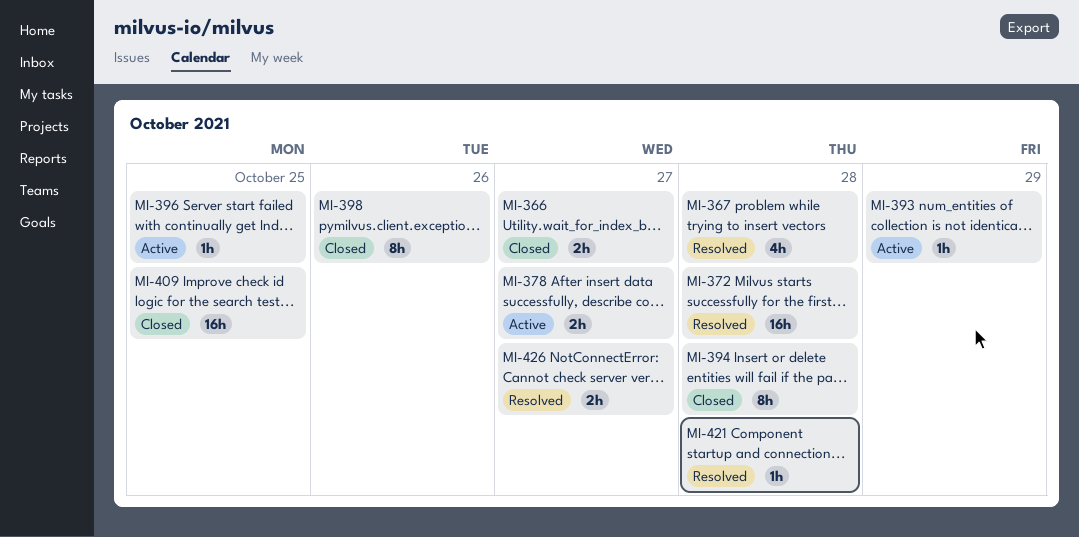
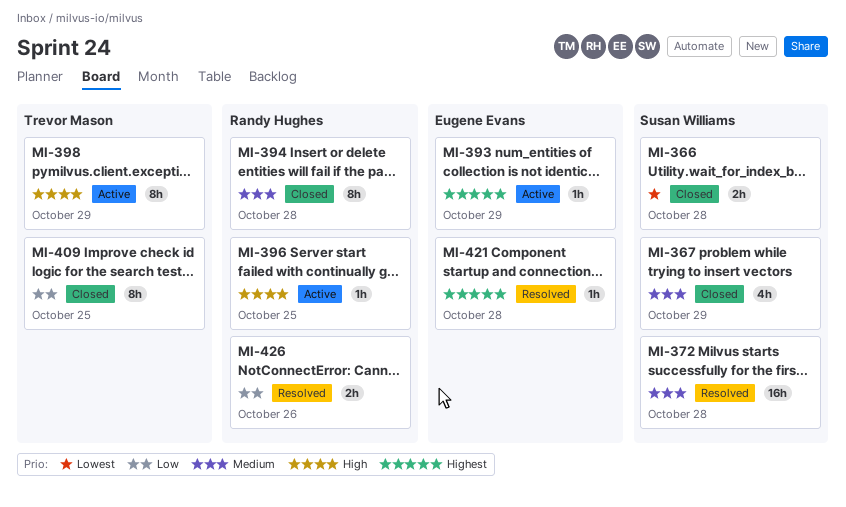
MI-366, due: Oct 27 -> Oct 28
MI-367, status: Resolved -> Closed
MI-367, due: Oct 28 -> Oct 29
MI-378: present -> none
MI-398, status: Closed -> Active
MI-398, due: Oct 26 -> Oct 29
MI-409, estimate: 16h -> 8h
MI-426, due: Oct 27 -> Oct 26

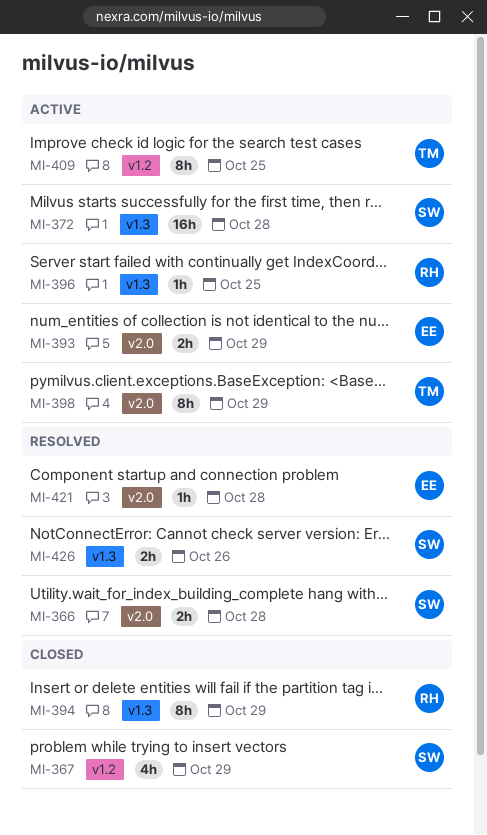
MI-366, status: Closed -> Resolved
MI-372, status: Resolved -> Active
MI-393, estimate: 1h -> 2h
MI-394, due: Oct 28 -> Oct 29
MI-409, status: Closed -> Active
MI-426, owner: Randy Hughes -> Susan Williams

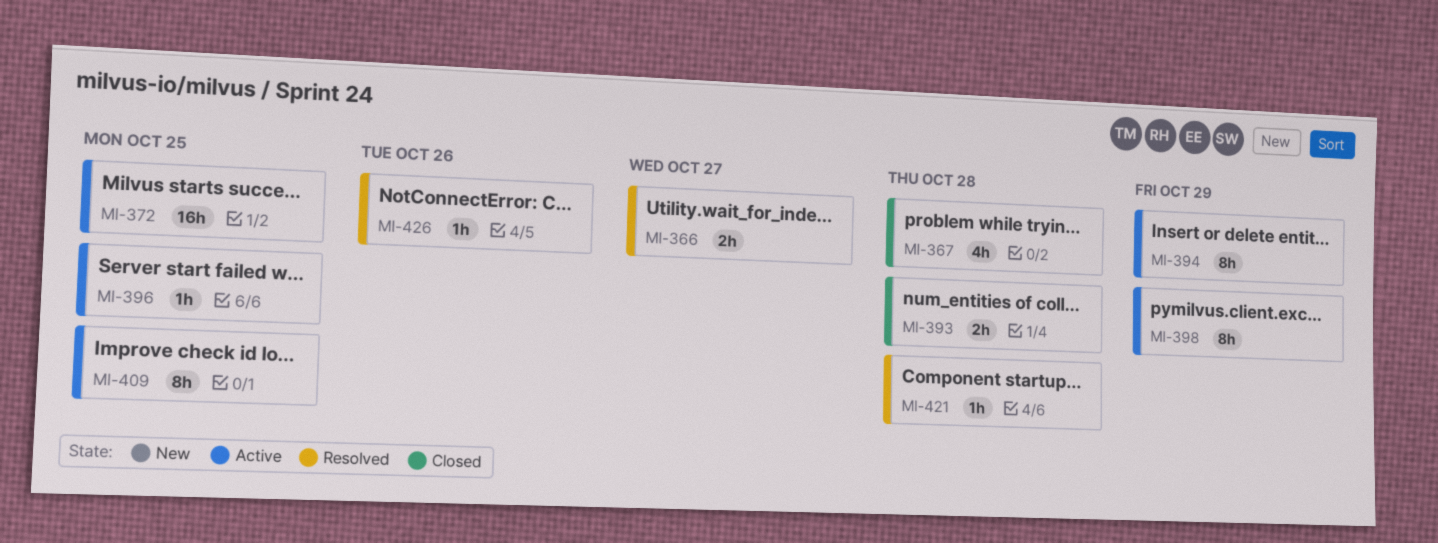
MI-366, due: Oct 28 -> Oct 27
MI-367, due: Oct 29 -> Oct 28
MI-372, due: Oct 28 -> Oct 25
MI-393, status: Active -> Closed
MI-393, due: Oct 29 -> Oct 28
MI-394, status: Closed -> Active
MI-426, estimate: 2h -> 1h

